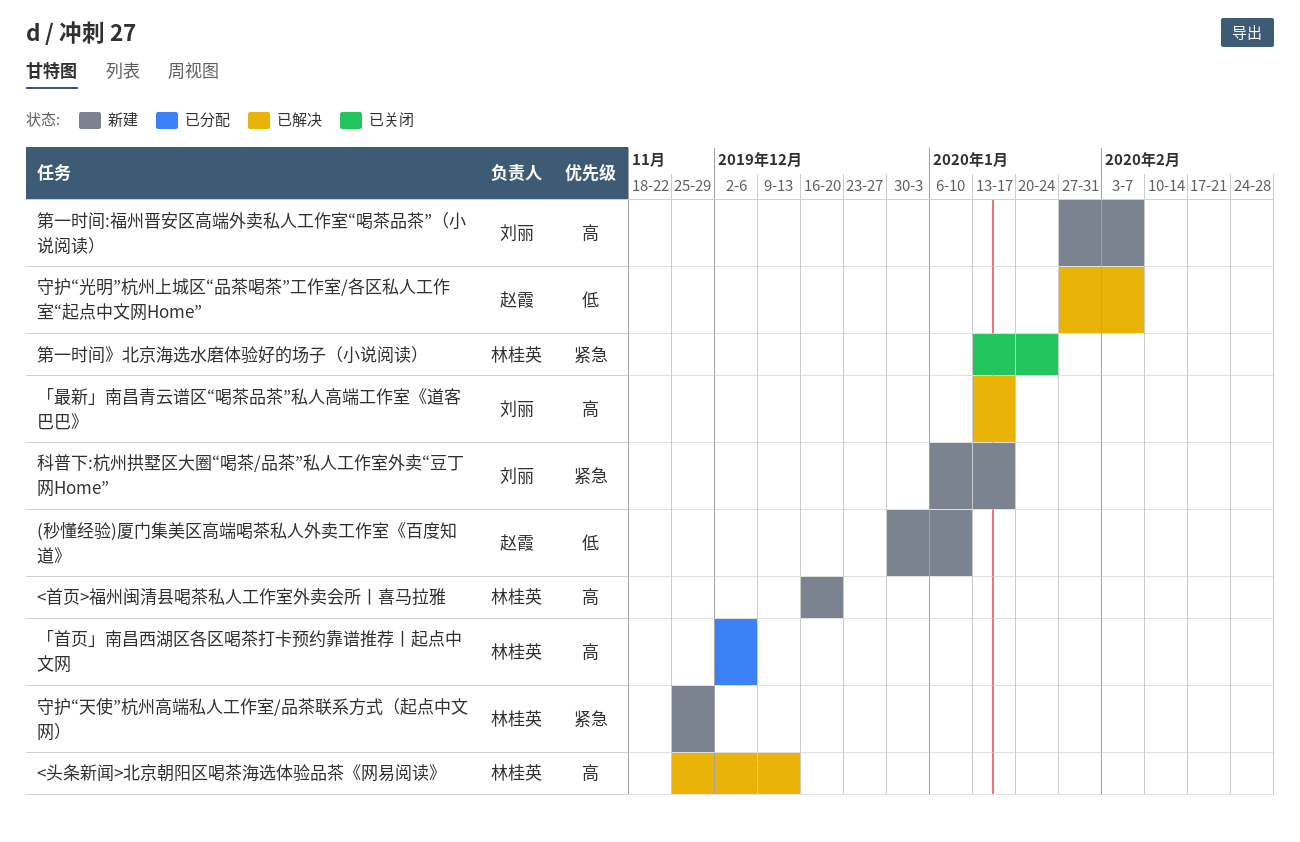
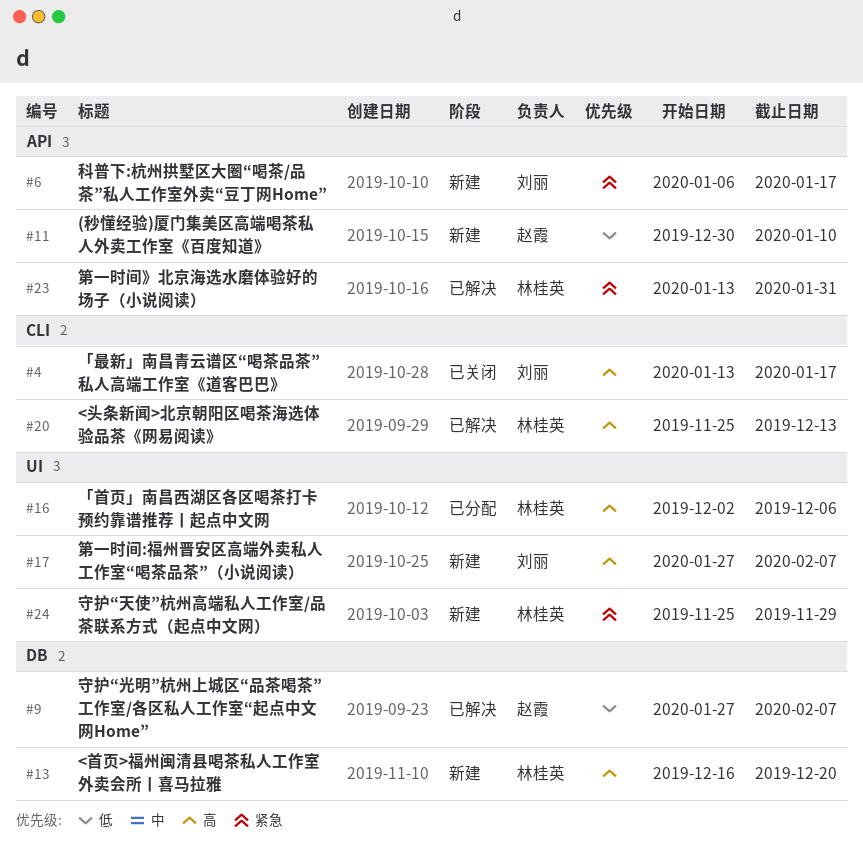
「最新」南昌青云谱区“喝茶品茶”私人高端工作室《道客巴巴》, status: 已解决 -> 已关闭
第一时间》北京海选水磨体验好的场子（小说阅读）, status: 已关闭 -> 已解决
第一时间》北京海选水磨体验好的场子（小说阅读）, due: Jan 24 -> Jan 31

